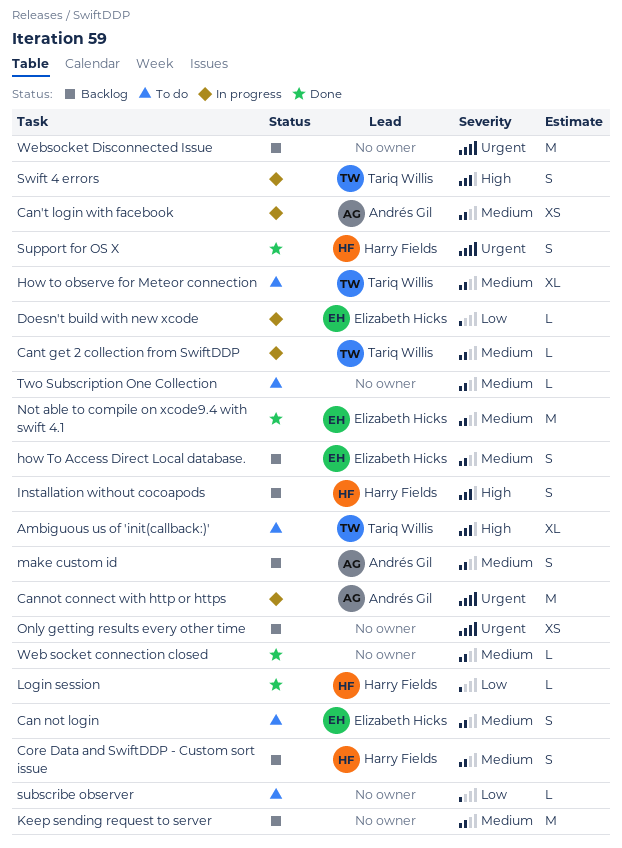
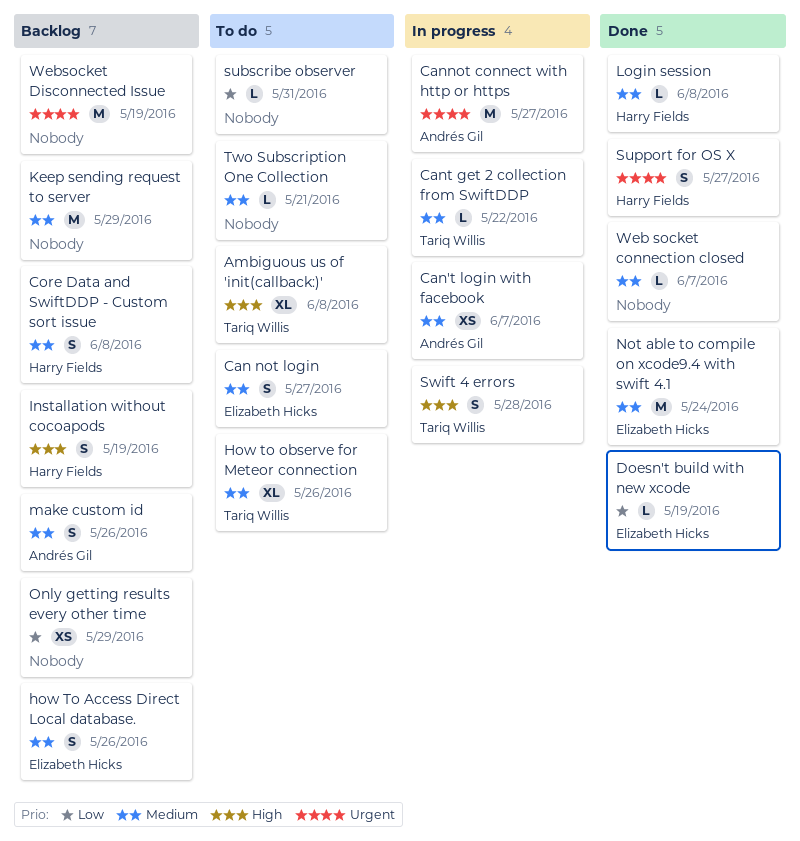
Doesn't build with new xcode, status: In progress -> Done
Login session, priority: Low -> Medium
Only getting results every other time, priority: Urgent -> Low

